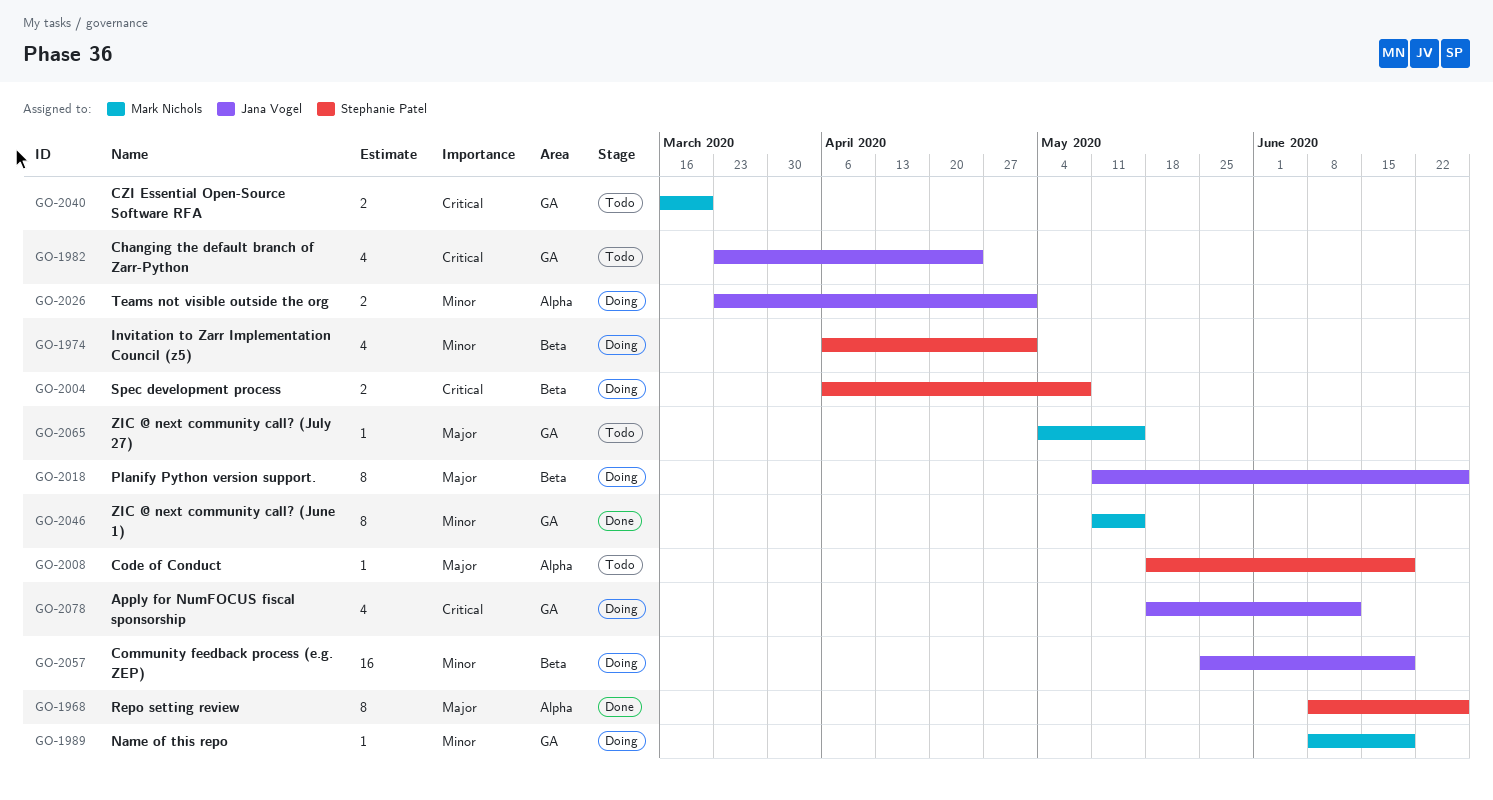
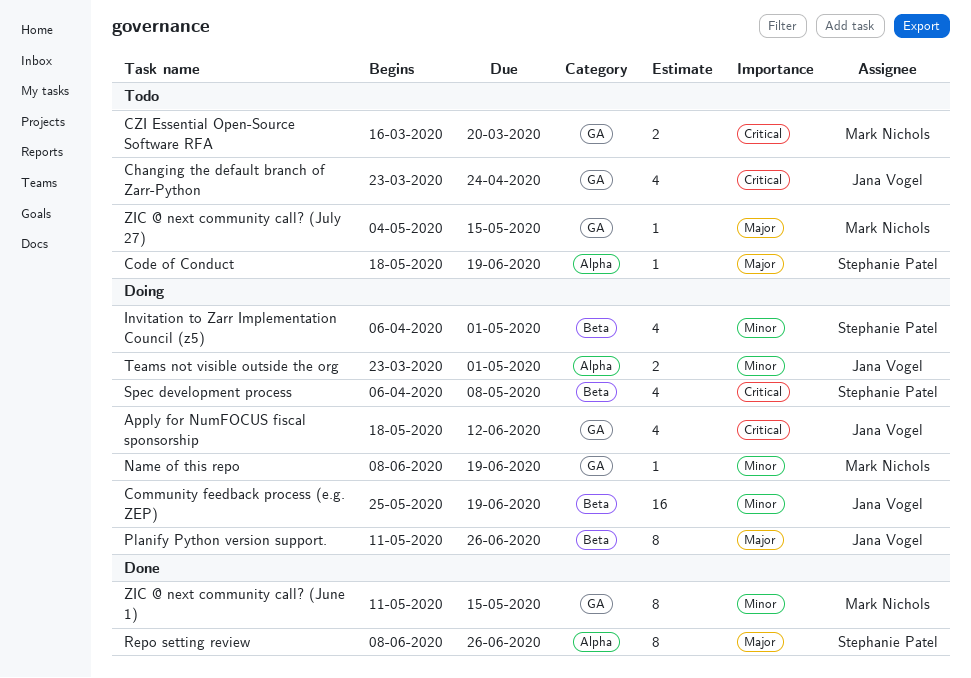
Spec development process, estimate: 2 -> 4

